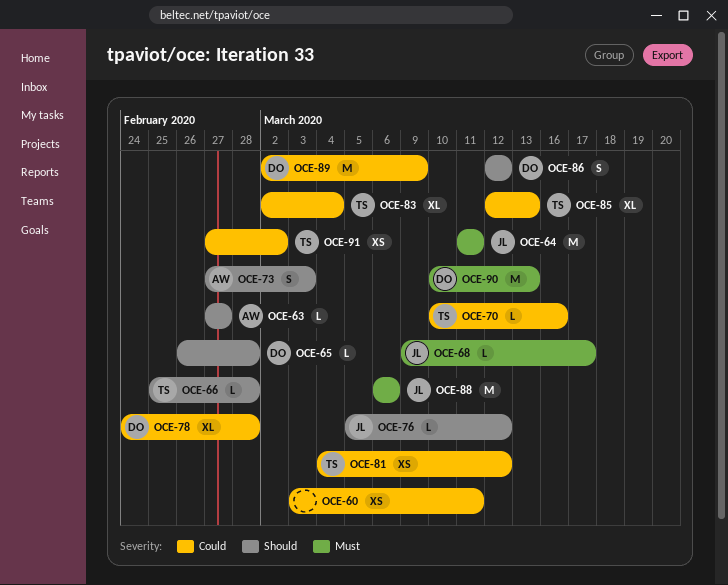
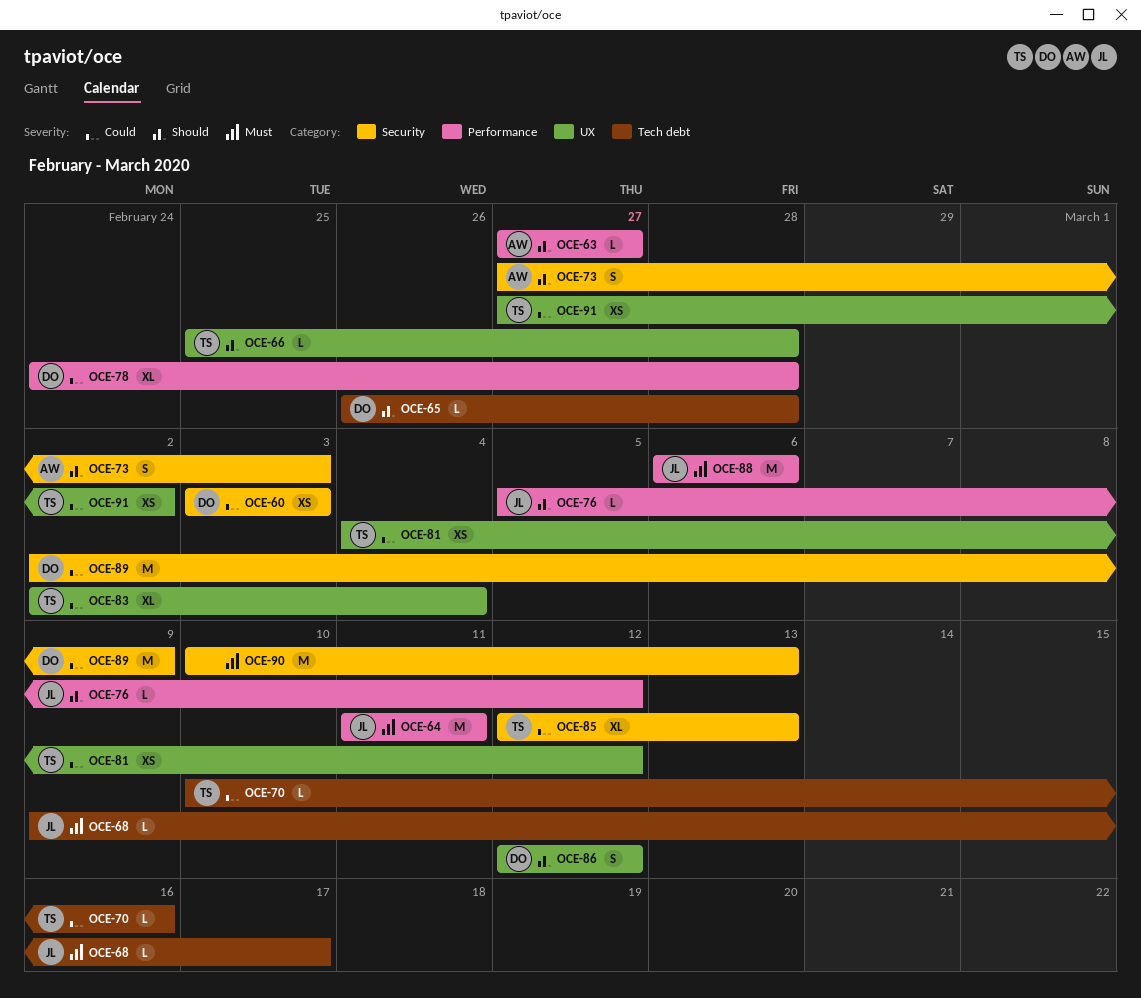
OCE-60, owner: none -> DO
OCE-60, due: Mar 11 -> Mar 3
OCE-90, owner: DO -> none

